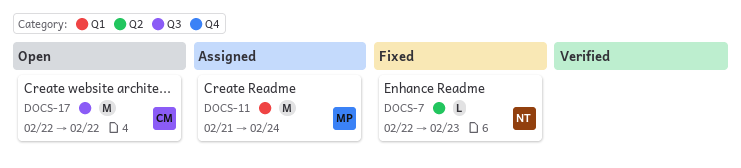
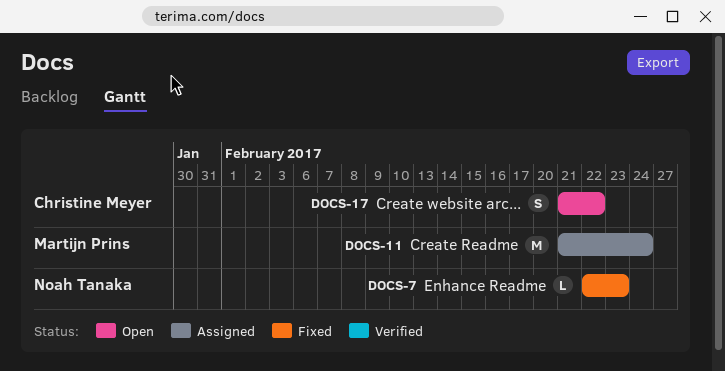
DOCS-17, estimate: M -> S
DOCS-17, start: Feb 22 -> Feb 21

